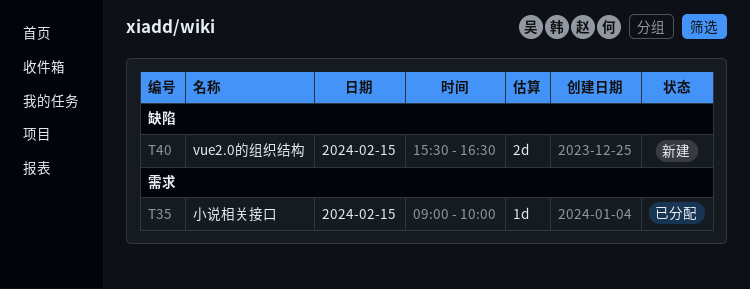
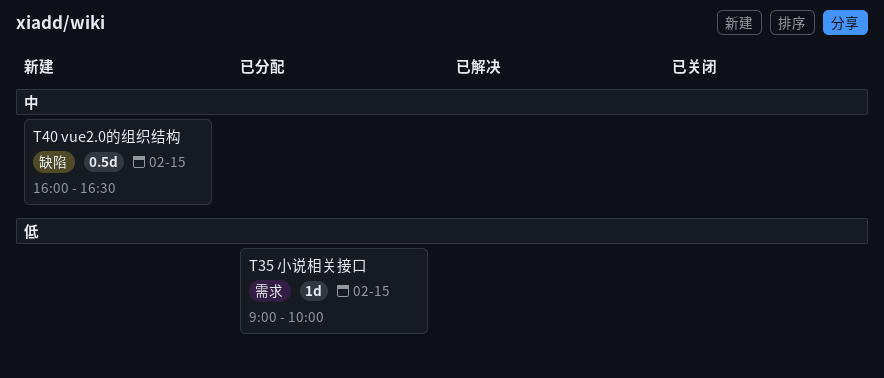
T40, estimate: 2d -> 0.5d
T40, begins: 15:30 -> 16:00

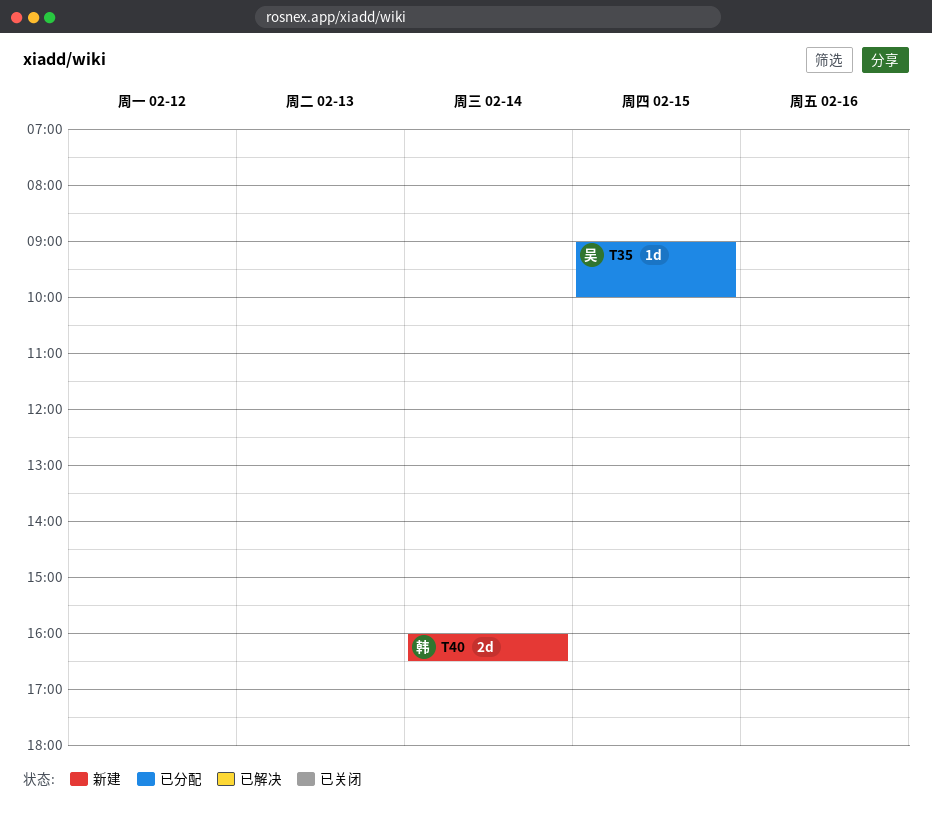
T40, estimate: 0.5d -> 2d
T40, day: Feb 15 -> Feb 14

